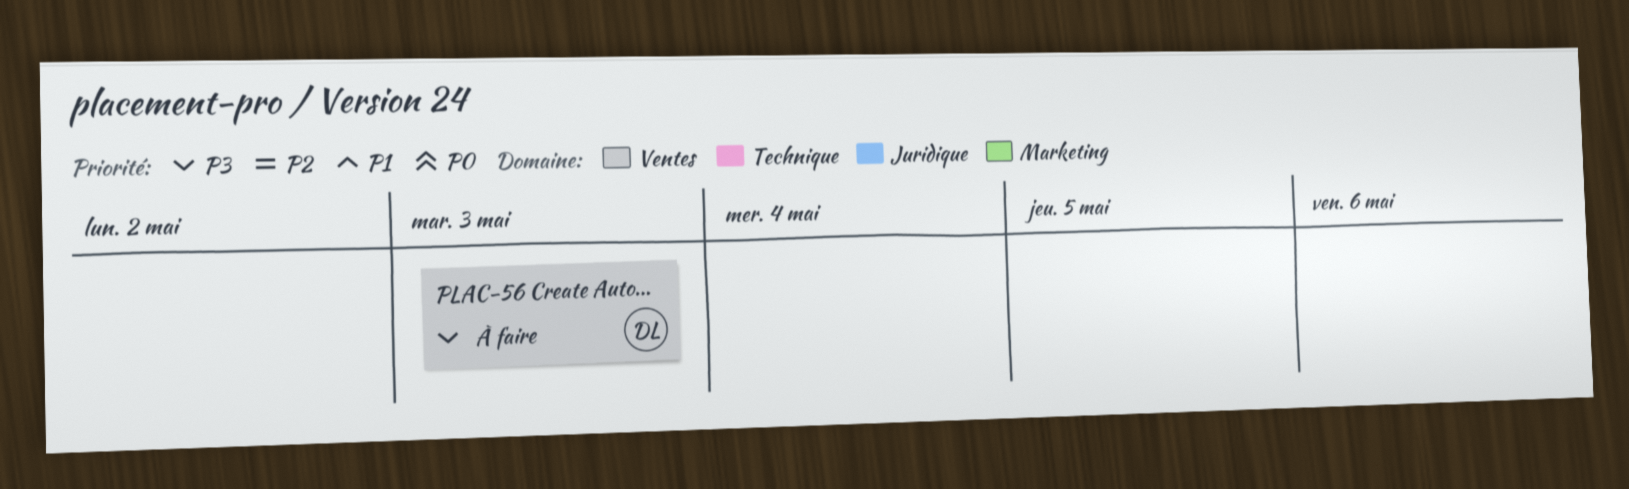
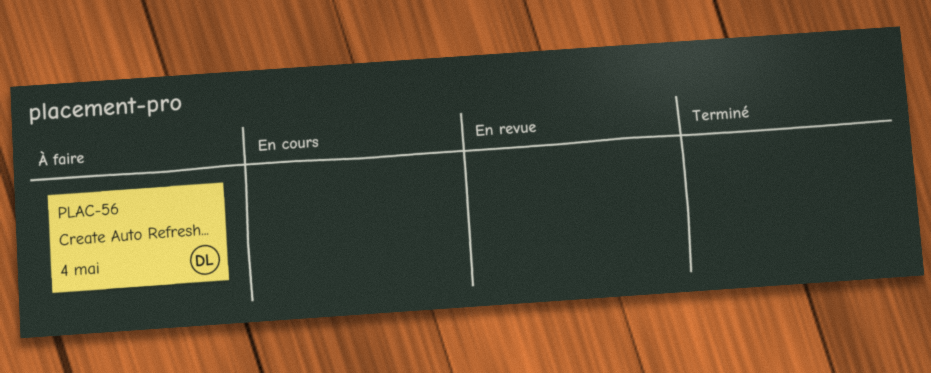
PLAC-56, due: May 3 -> May 4

